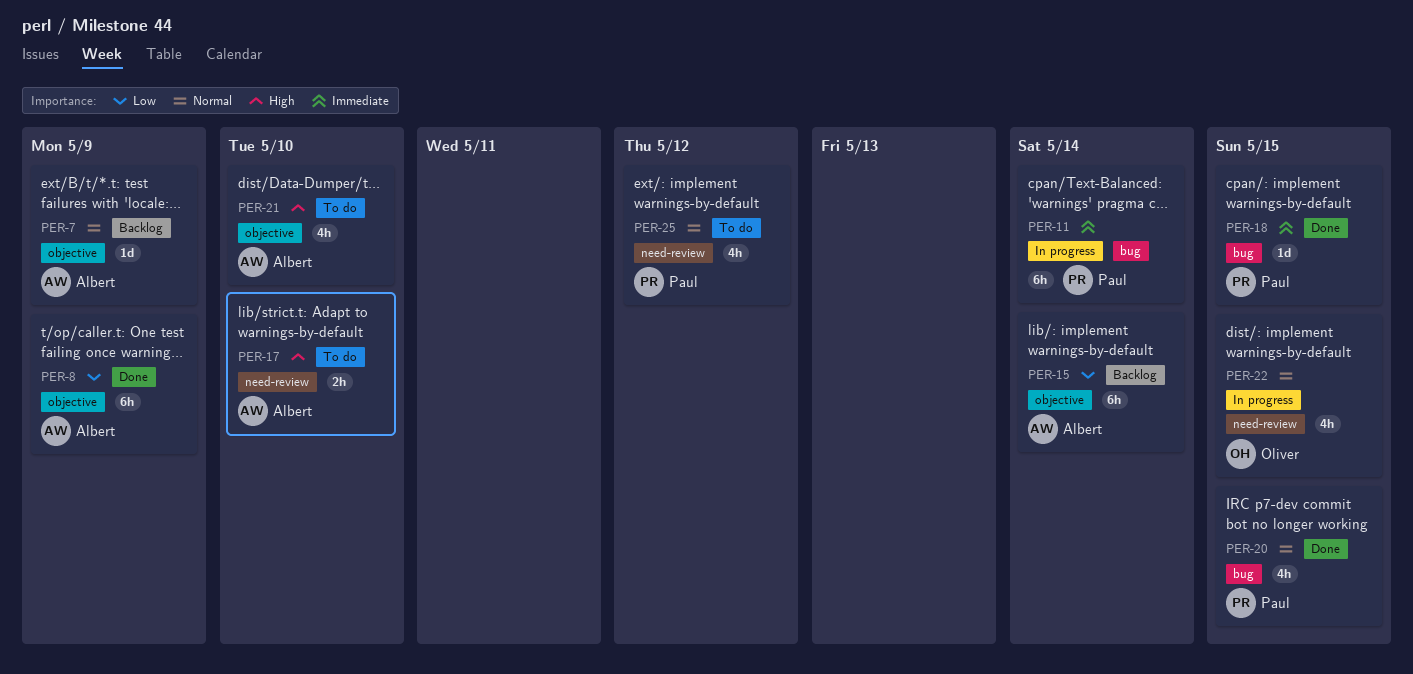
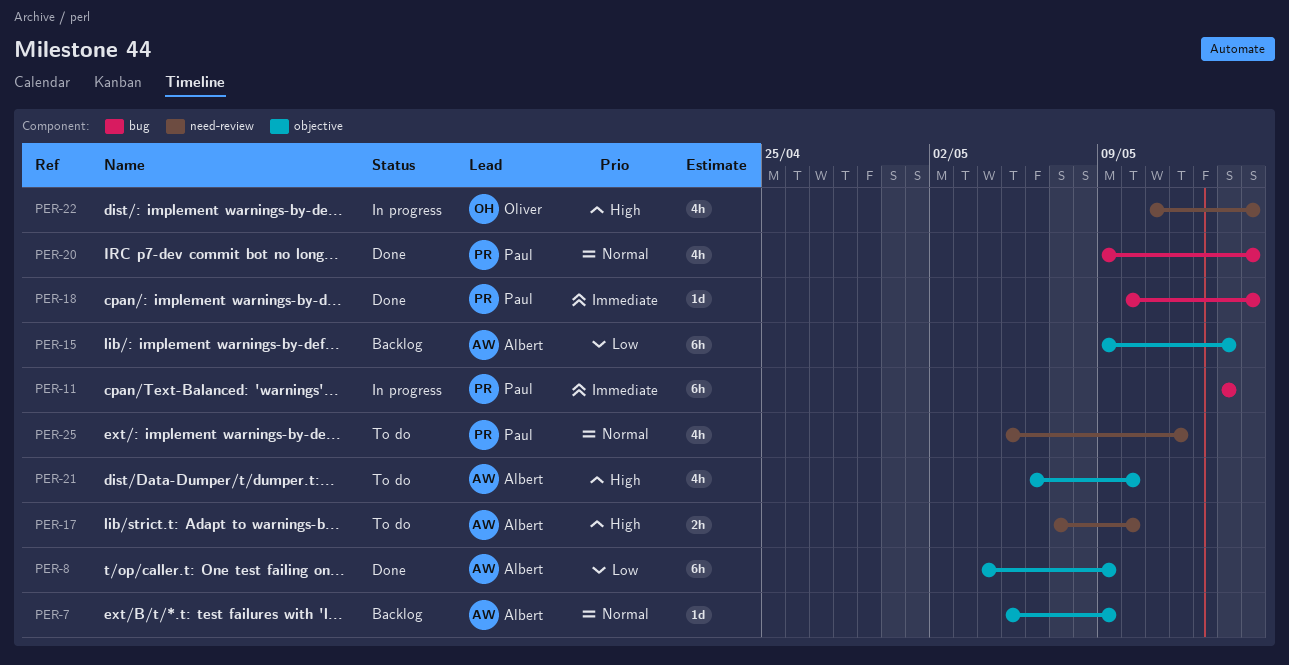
PER-22, priority: Normal -> High

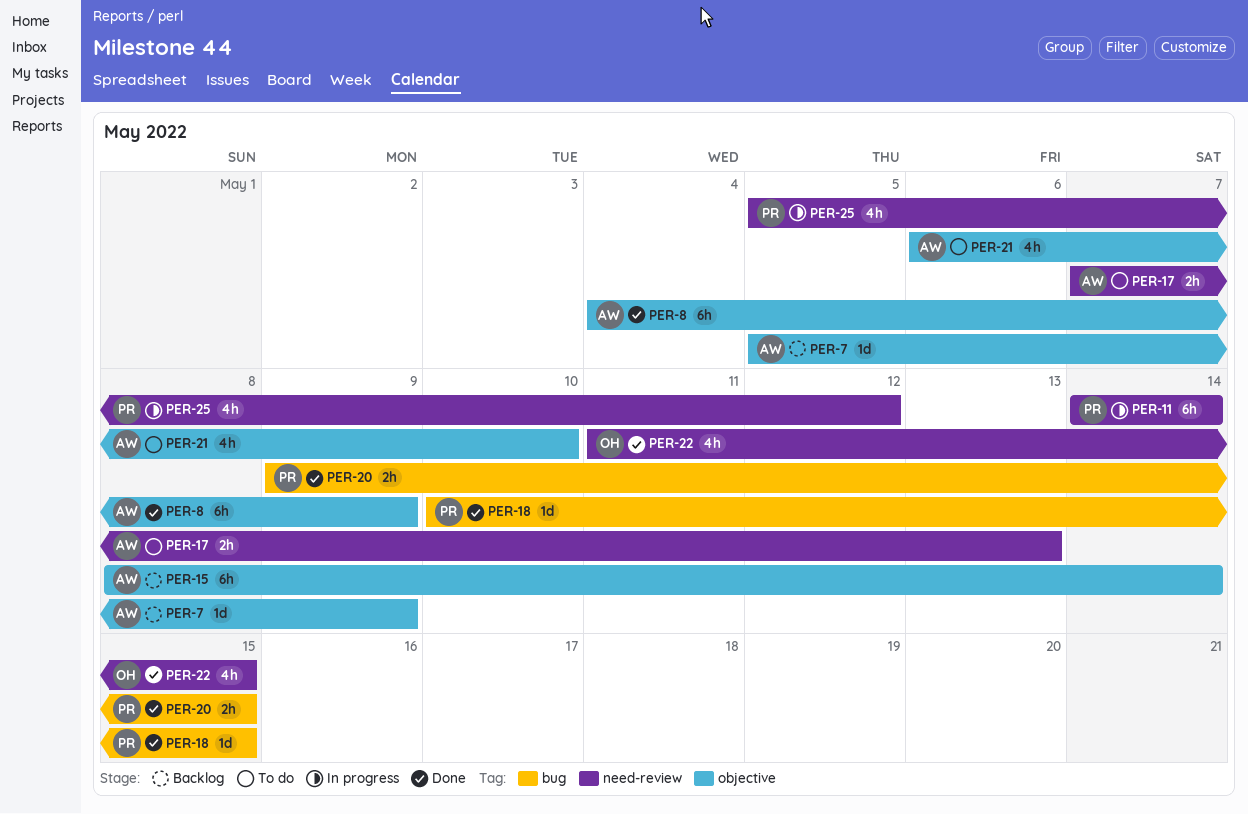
PER-11, label: bug -> need-review
PER-15, start: May 9 -> May 8
PER-17, due: May 10 -> May 13
PER-20, estimate: 4h -> 2h
PER-22, status: In progress -> Done
PER-25, status: To do -> In progress

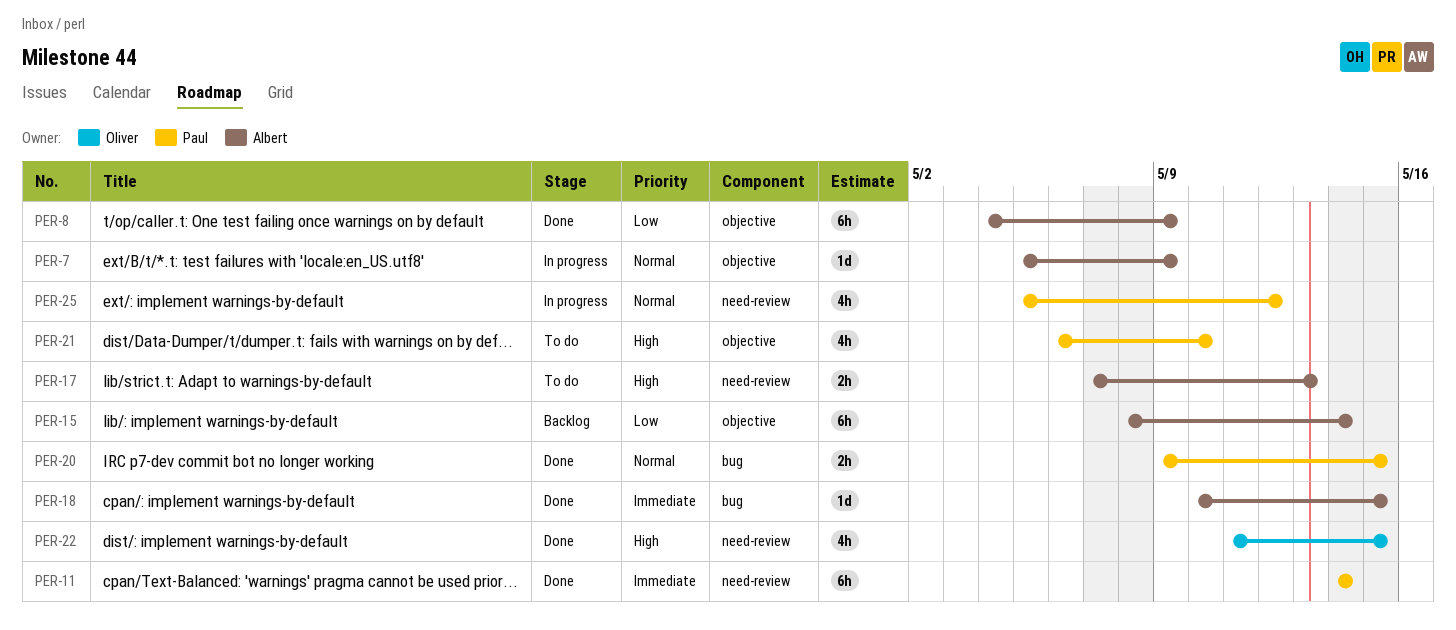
PER-7, status: Backlog -> In progress
PER-11, status: In progress -> Done
PER-18, owner: Paul -> Albert
PER-21, owner: Albert -> Paul

